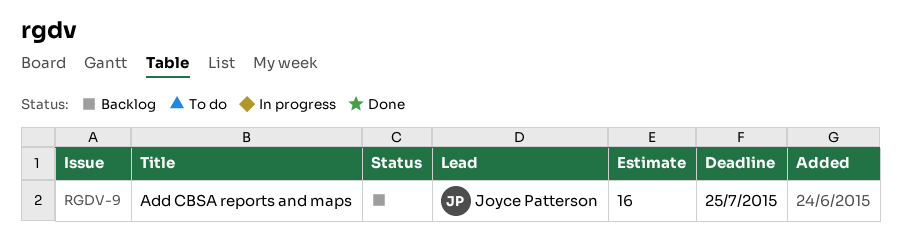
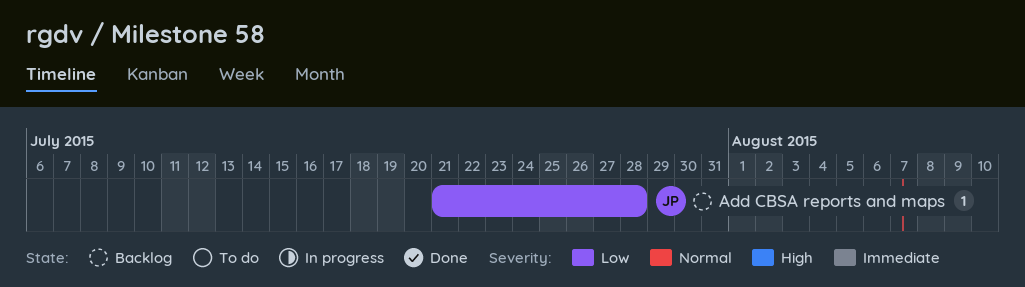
Add CBSA reports and maps, estimate: 16 -> 1
Add CBSA reports and maps, due: Jul 25 -> Jul 28

